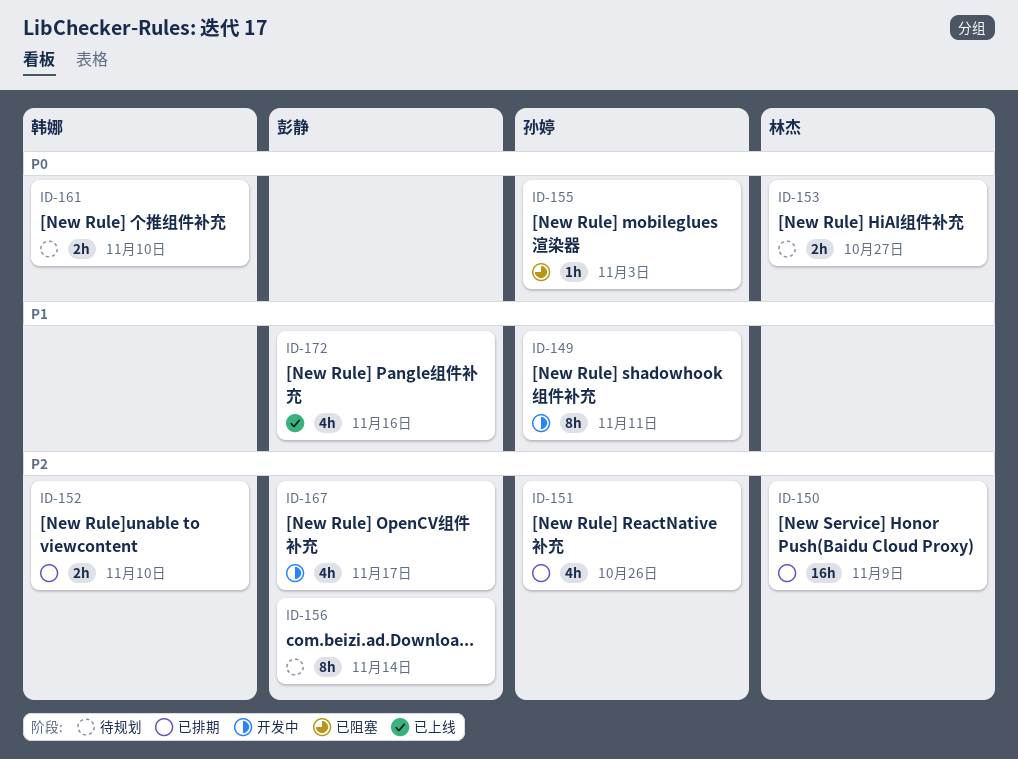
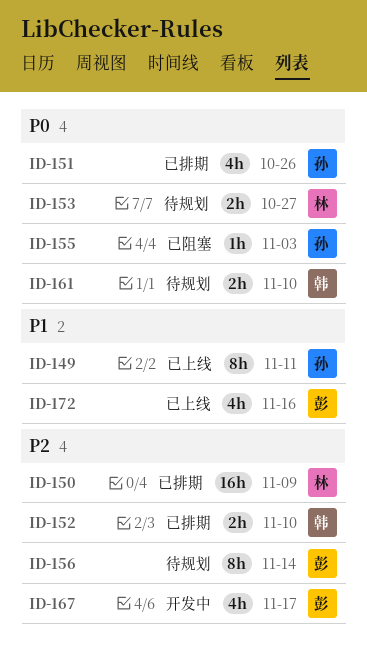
ID-149, status: 开发中 -> 已上线
ID-151, priority: P2 -> P0

